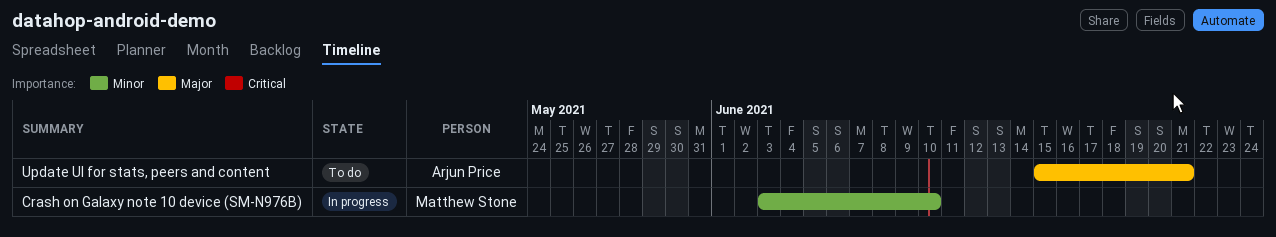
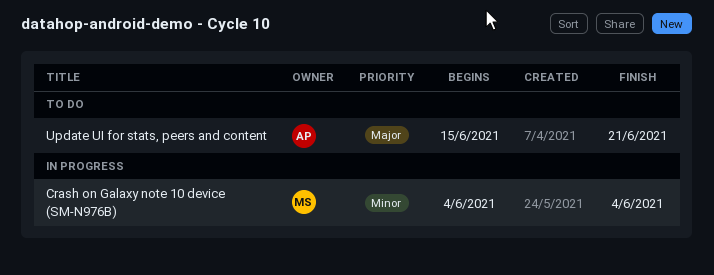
Crash on Galaxy note 10 device (SM-N976B), start: Jun 3 -> Jun 4
Crash on Galaxy note 10 device (SM-N976B), due: Jun 10 -> Jun 4

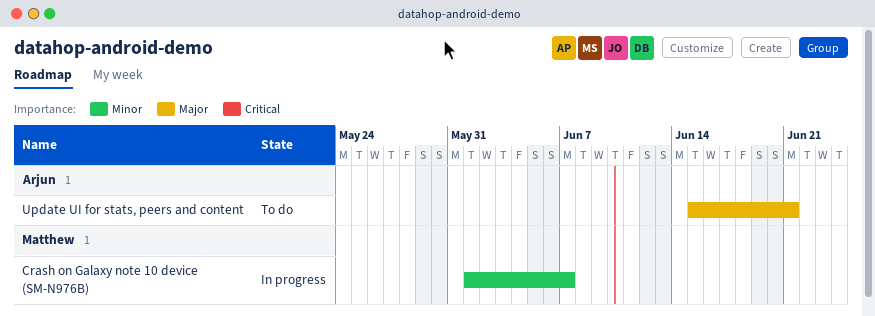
Crash on Galaxy note 10 device (SM-N976B), start: Jun 4 -> Jun 1
Crash on Galaxy note 10 device (SM-N976B), due: Jun 4 -> Jun 7

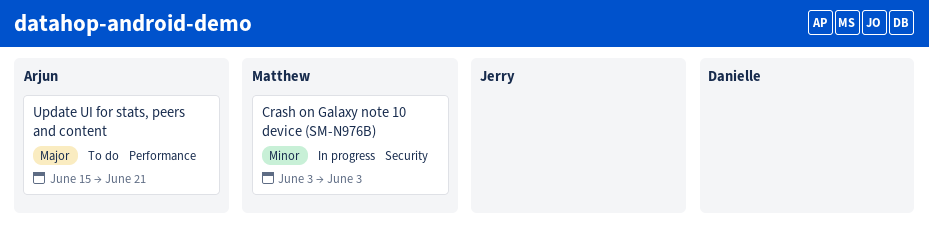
Crash on Galaxy note 10 device (SM-N976B), start: Jun 1 -> Jun 3
Crash on Galaxy note 10 device (SM-N976B), due: Jun 7 -> Jun 3

